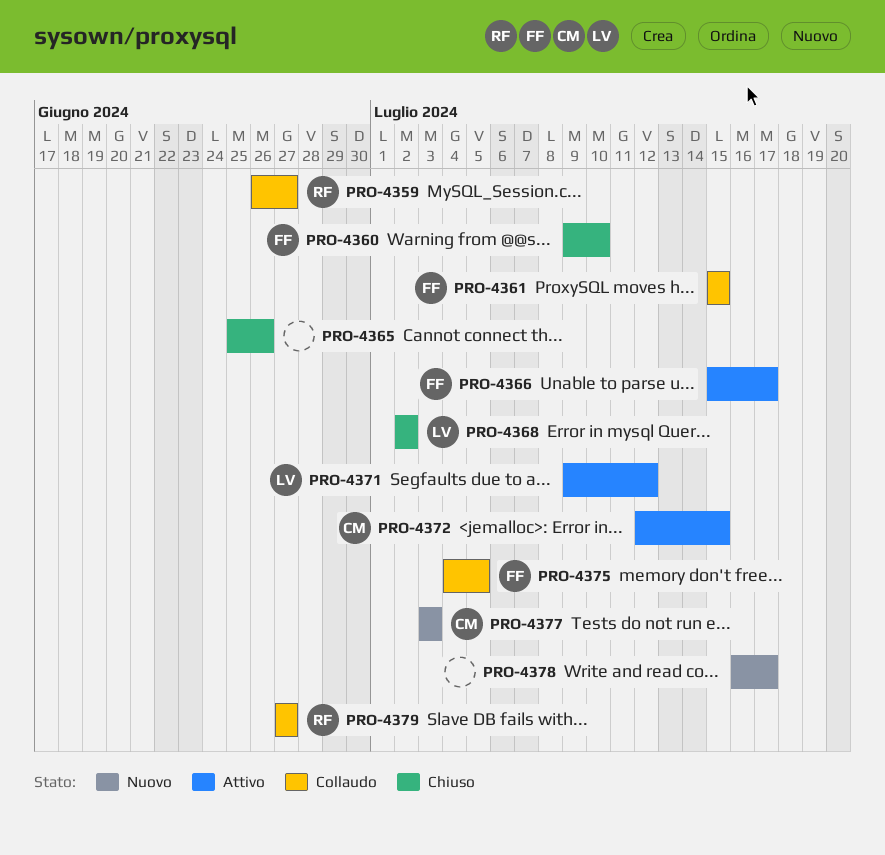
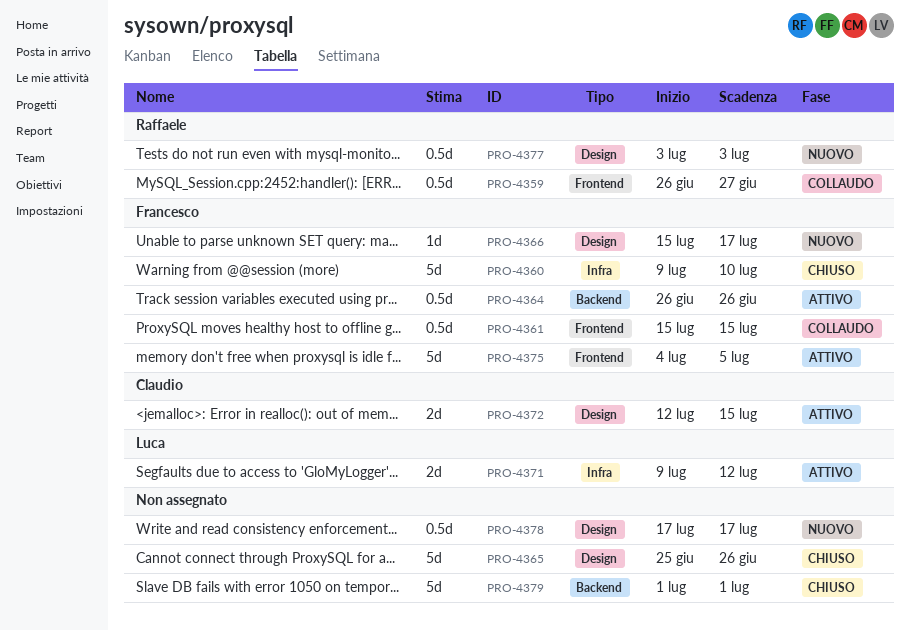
PRO-4364: none -> present
PRO-4366, status: Attivo -> Nuovo
PRO-4368: present -> none
PRO-4375, status: Collaudo -> Attivo
PRO-4377, owner: Claudio -> Raffaele
PRO-4378, start: Jul 16 -> Jul 17
PRO-4379, status: Collaudo -> Chiuso
PRO-4379, owner: Raffaele -> none
PRO-4379, start: Jun 27 -> Jul 1
PRO-4379, due: Jun 27 -> Jul 1

